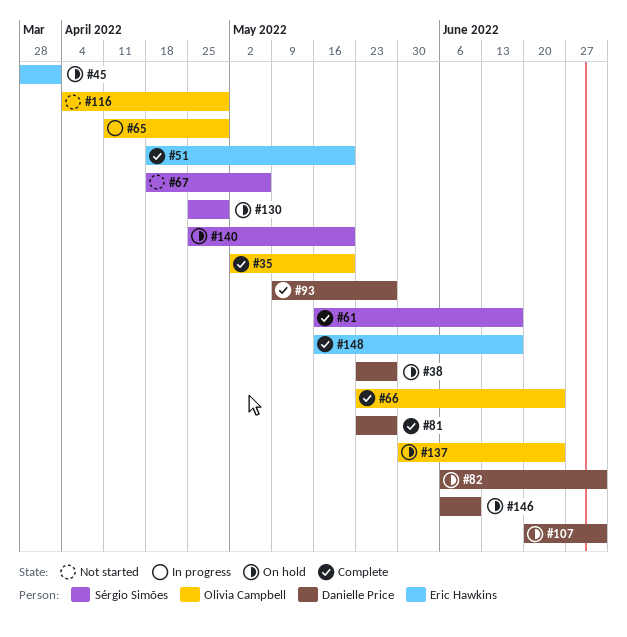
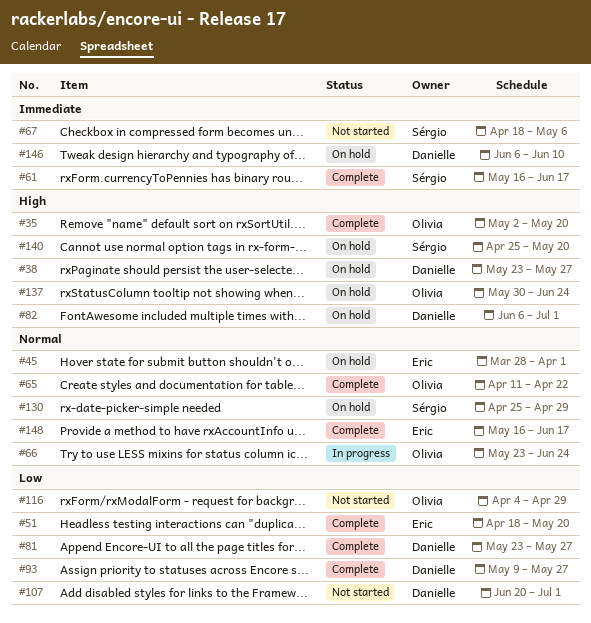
#65, status: In progress -> Complete
#65, due: Apr 29 -> Apr 22
#66, status: Complete -> In progress
#107, status: On hold -> Not started

